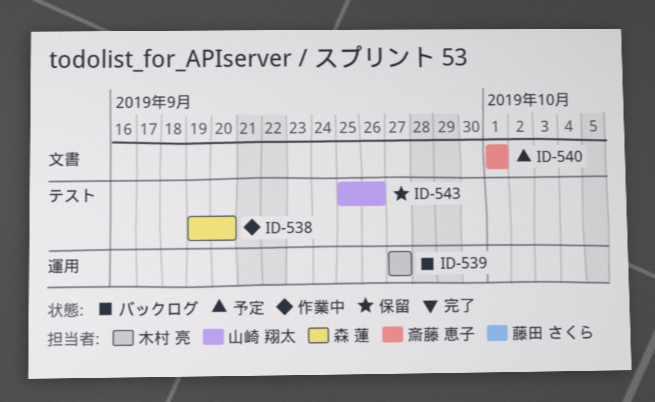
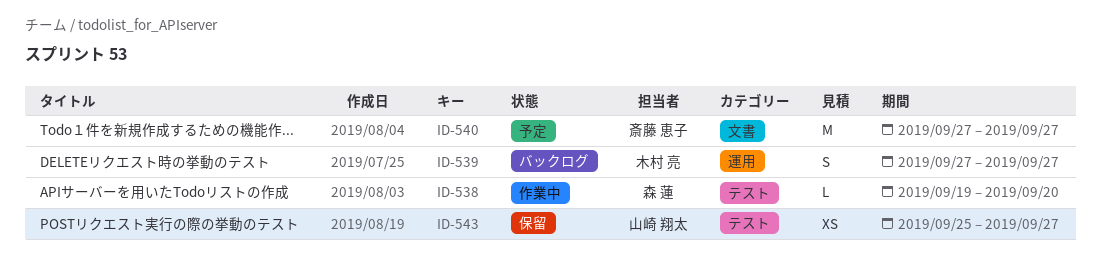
ID-540, start: Oct 1 -> Sep 27
ID-540, due: Oct 1 -> Sep 27
ID-543, due: Sep 26 -> Sep 27

